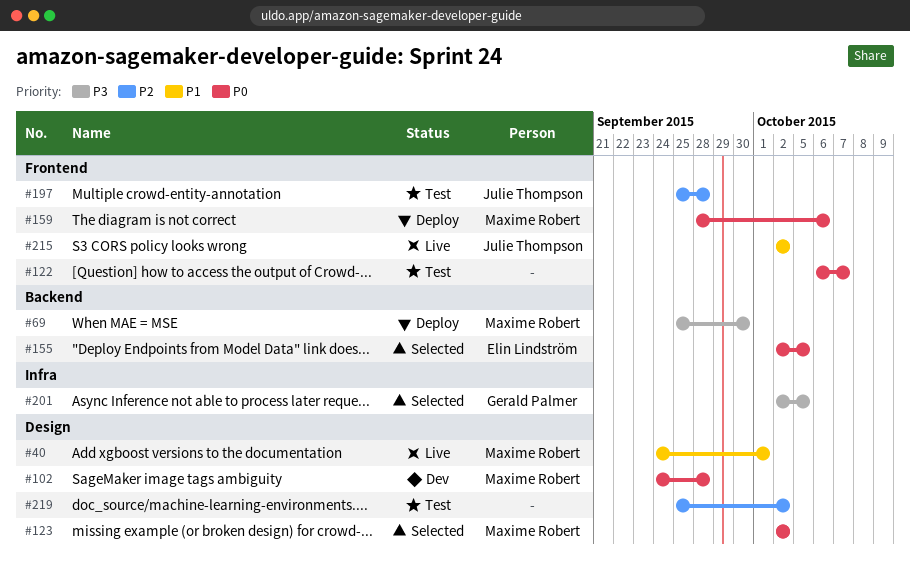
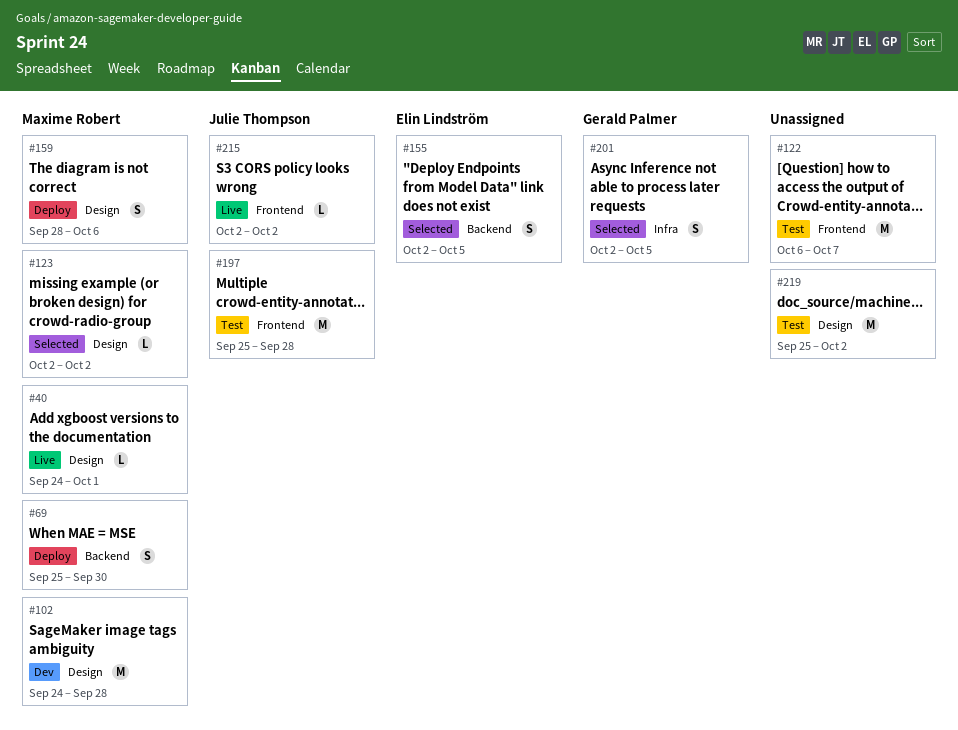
#159, label: Frontend -> Design

